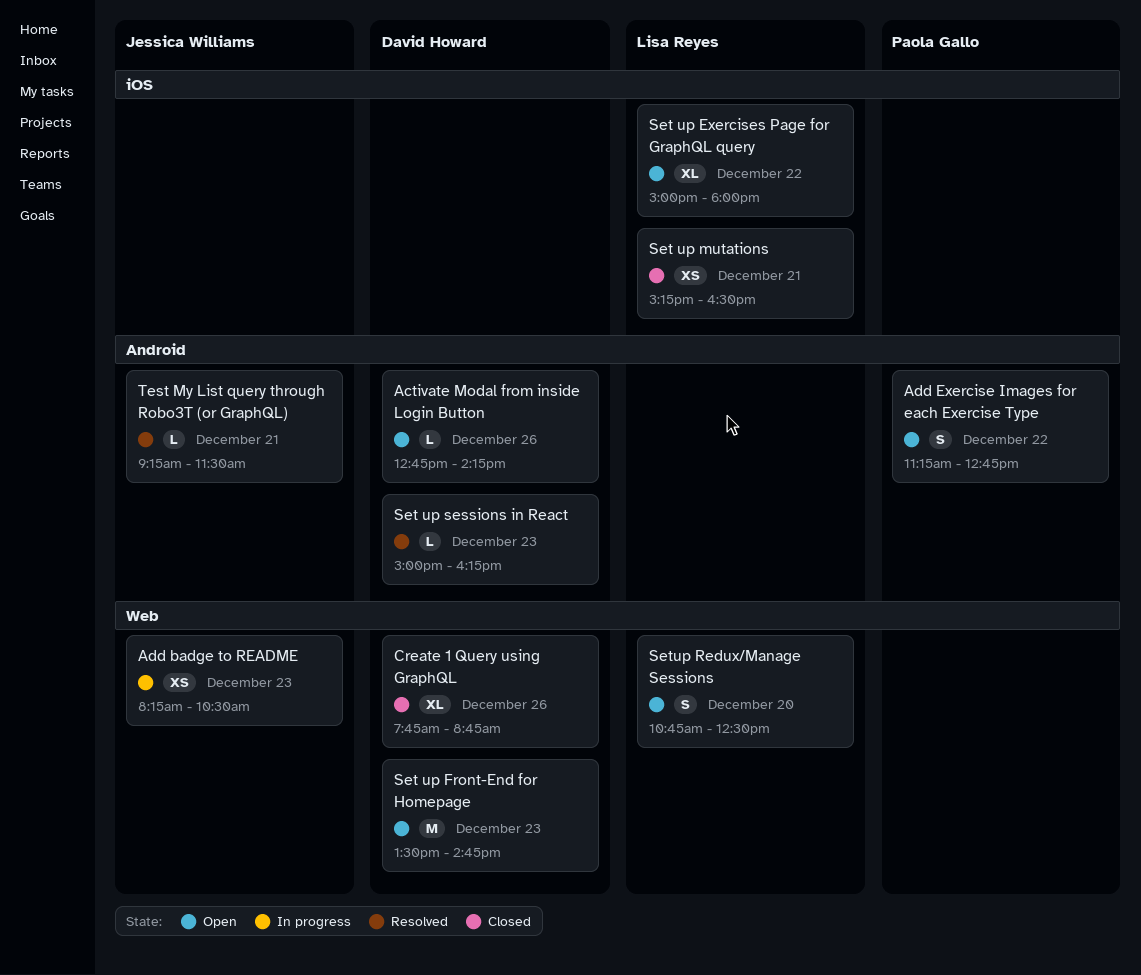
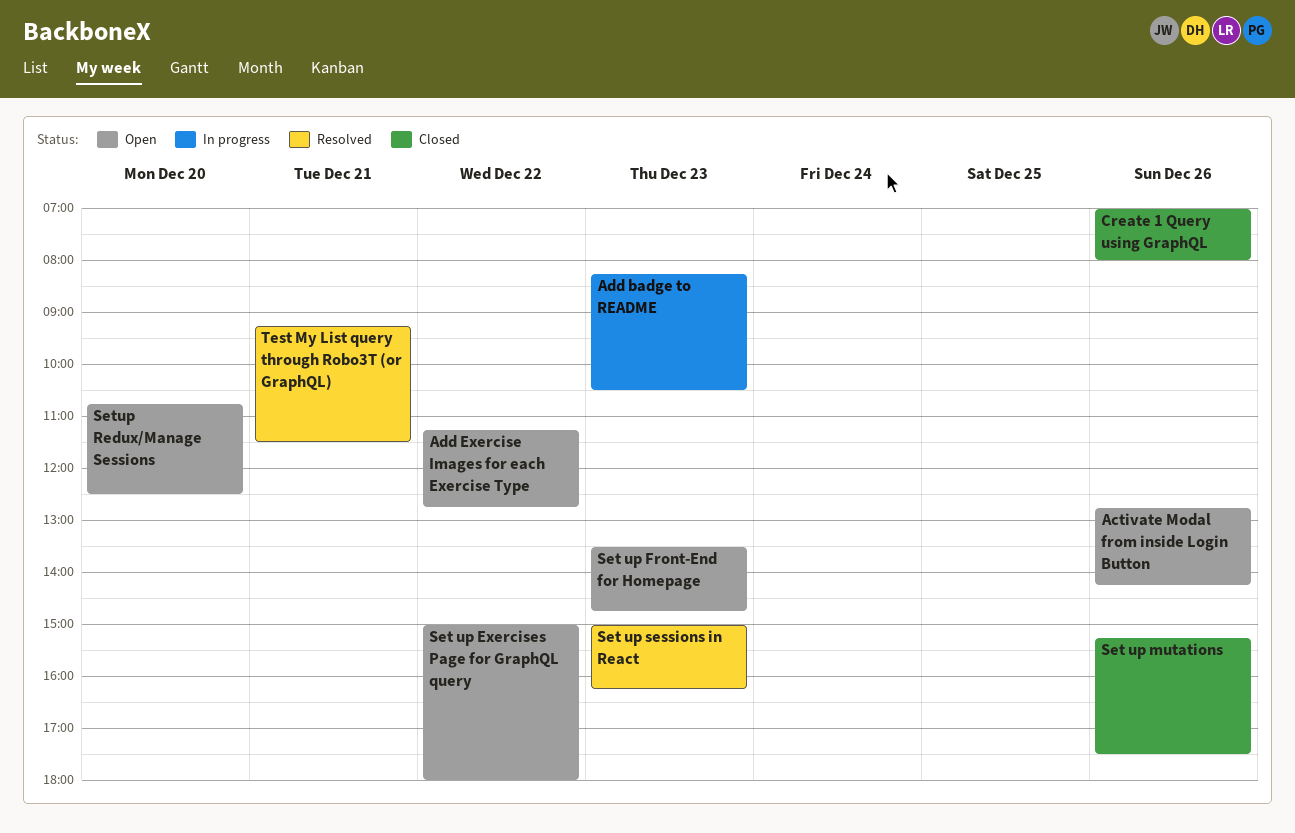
Create 1 Query using GraphQL, begins: 07:45 -> 07:00
Create 1 Query using GraphQL, ends: 08:45 -> 08:00
Set up mutations, day: Dec 21 -> Dec 26
Set up mutations, ends: 16:30 -> 17:30

